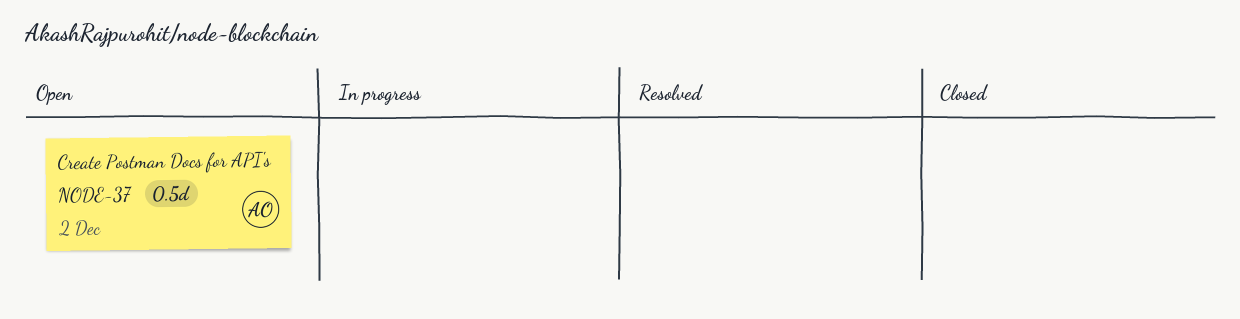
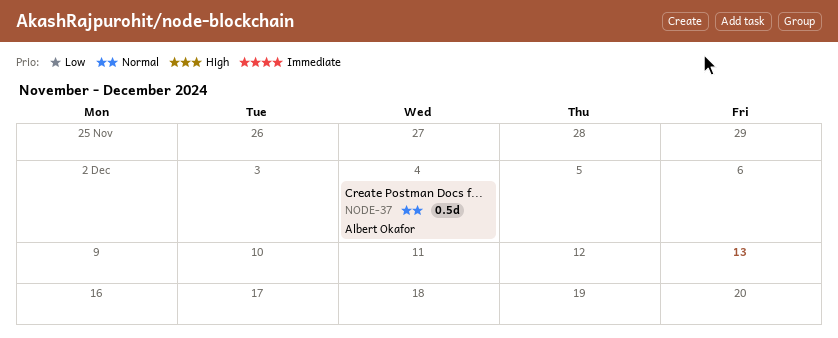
NODE-37, due: Dec 2 -> Dec 4

